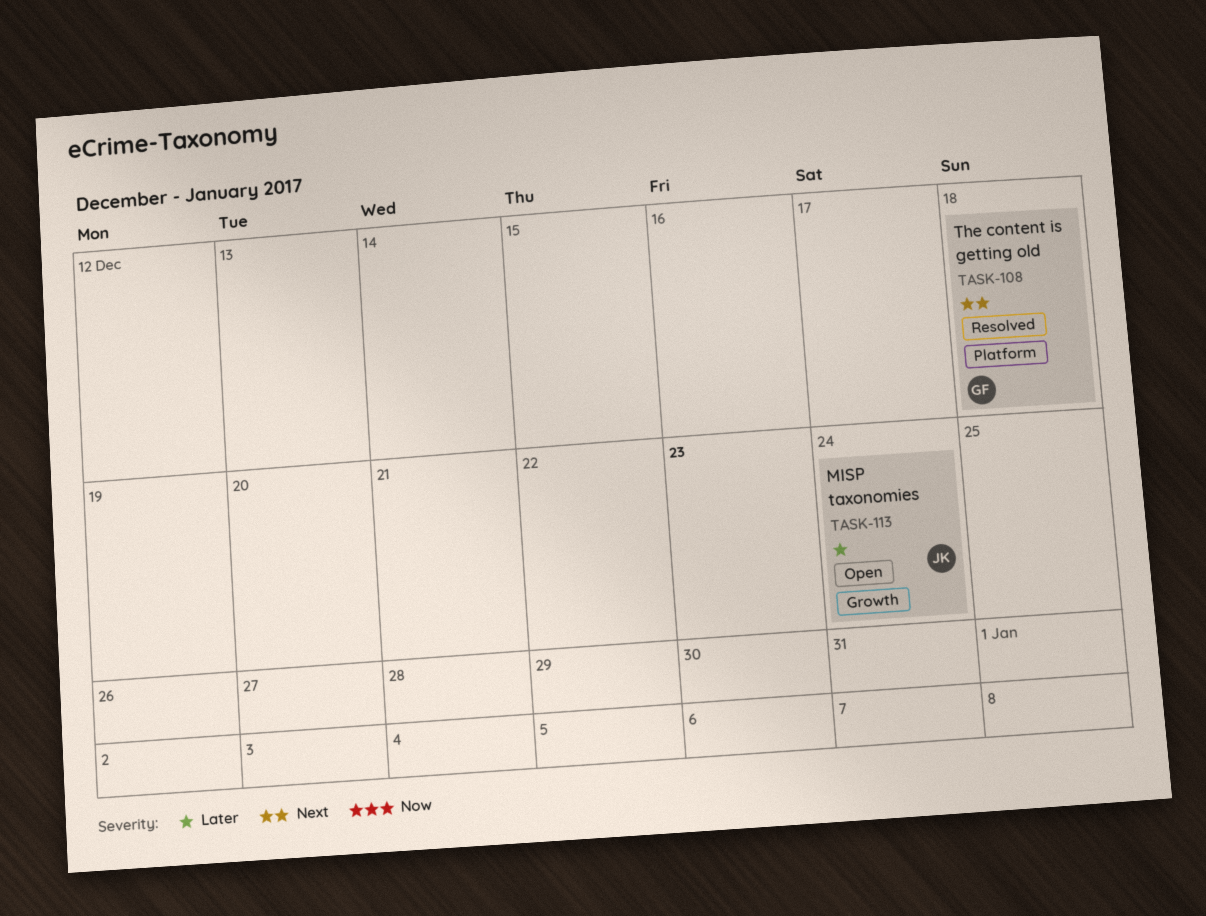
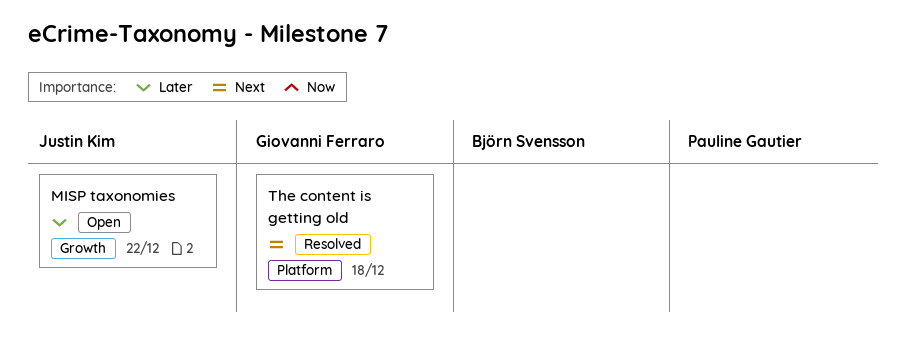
MISP taxonomies, due: Dec 24 -> Dec 22

